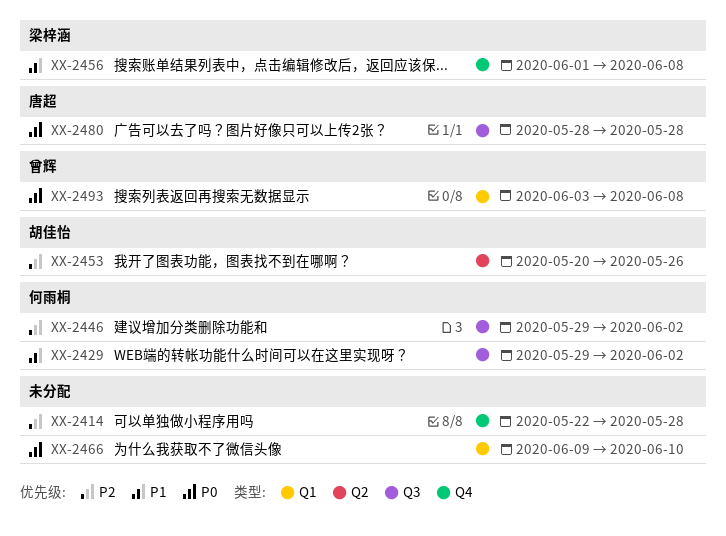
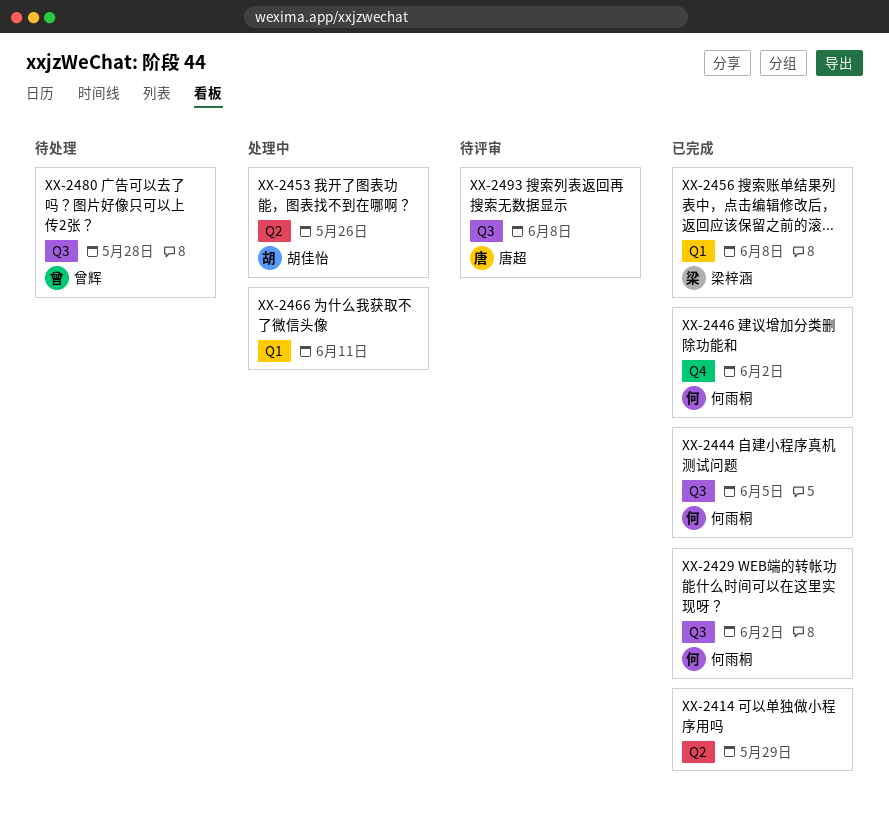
XX-2414, label: Q4 -> Q2
XX-2414, due: May 28 -> May 29
XX-2444: none -> present
XX-2446, label: Q3 -> Q4
XX-2456, label: Q4 -> Q1
XX-2466, due: Jun 10 -> Jun 11
XX-2480, owner: 唐超 -> 曾辉
XX-2493, owner: 曾辉 -> 唐超
XX-2493, label: Q1 -> Q3

